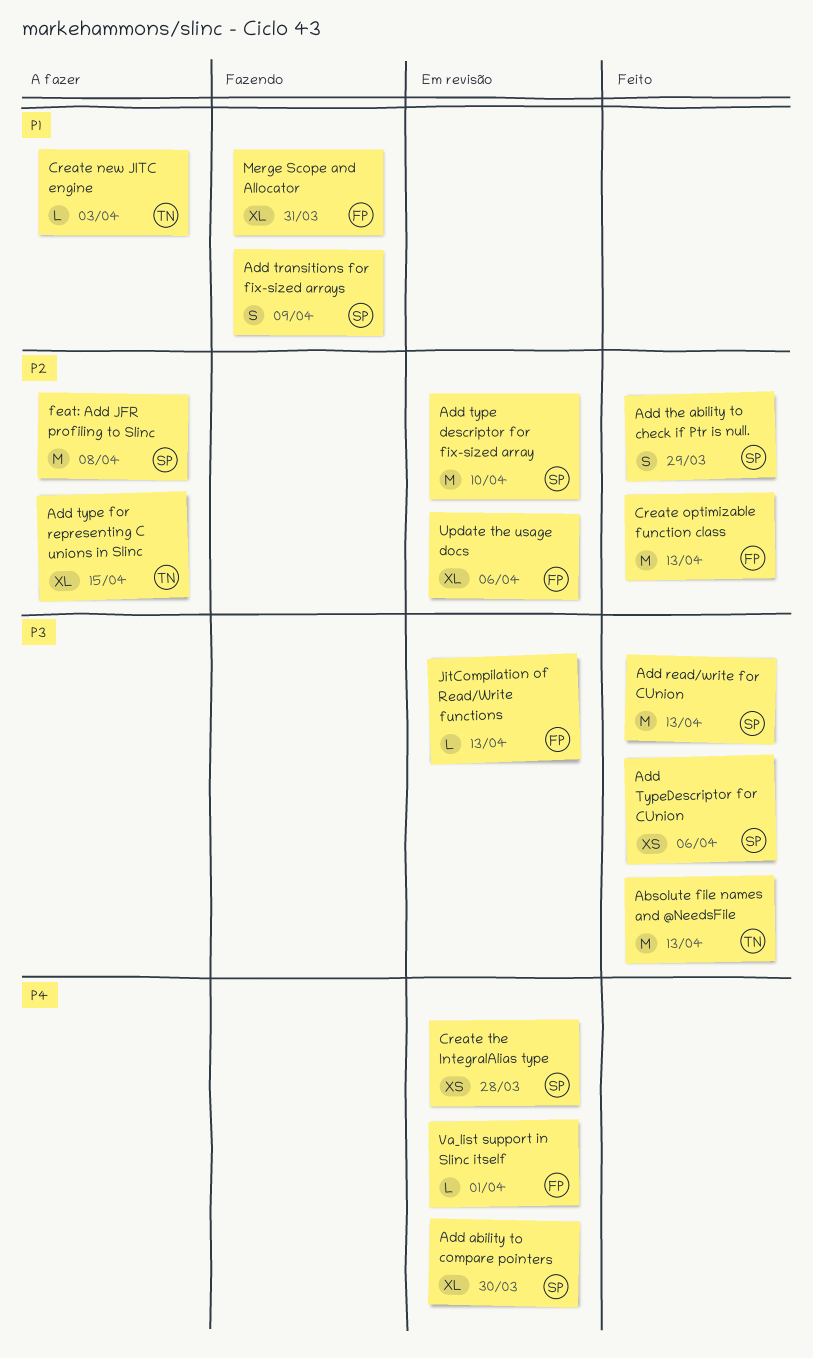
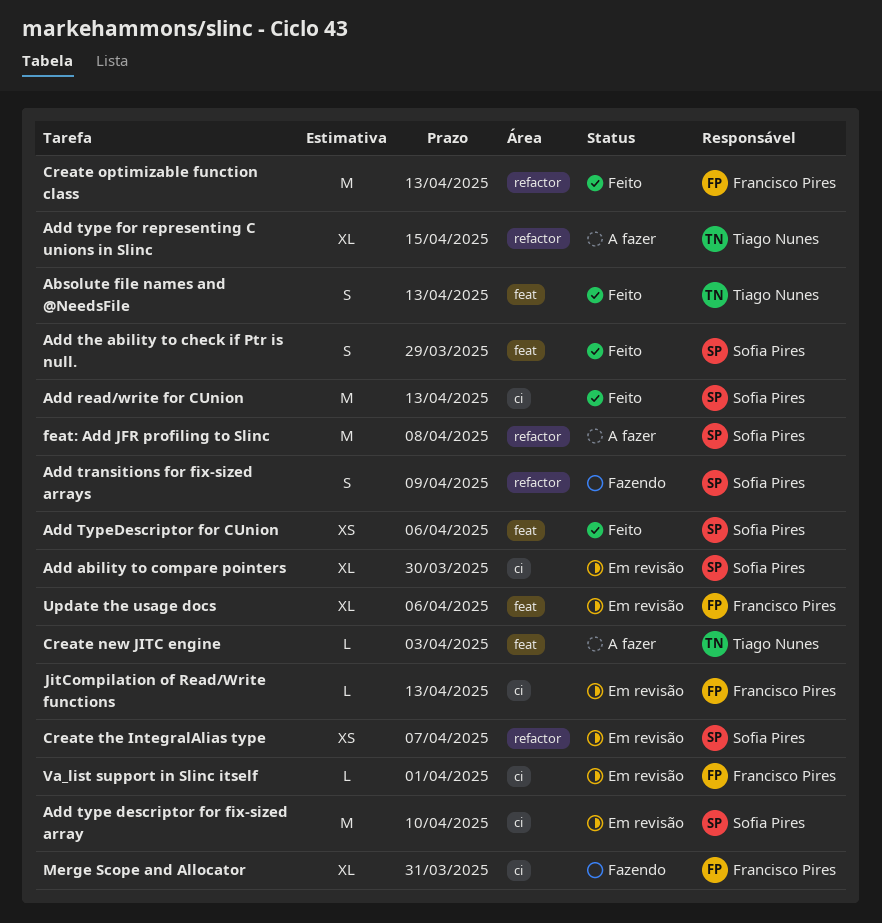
Absolute file names and @NeedsFile, estimate: M -> S
Create the IntegralAlias type, due: Mar 28 -> Apr 7

